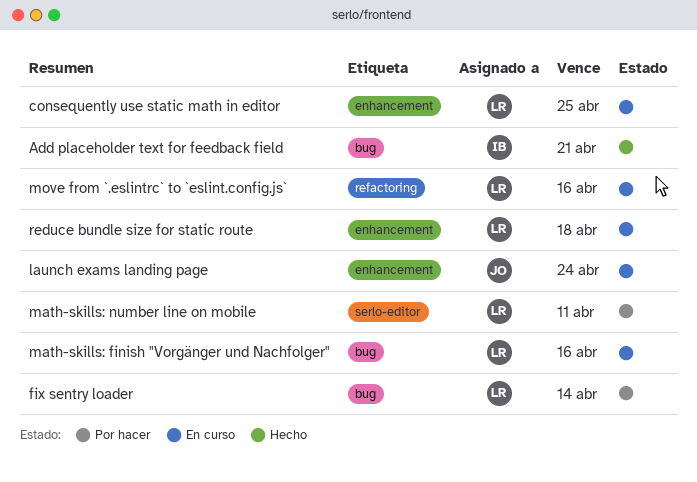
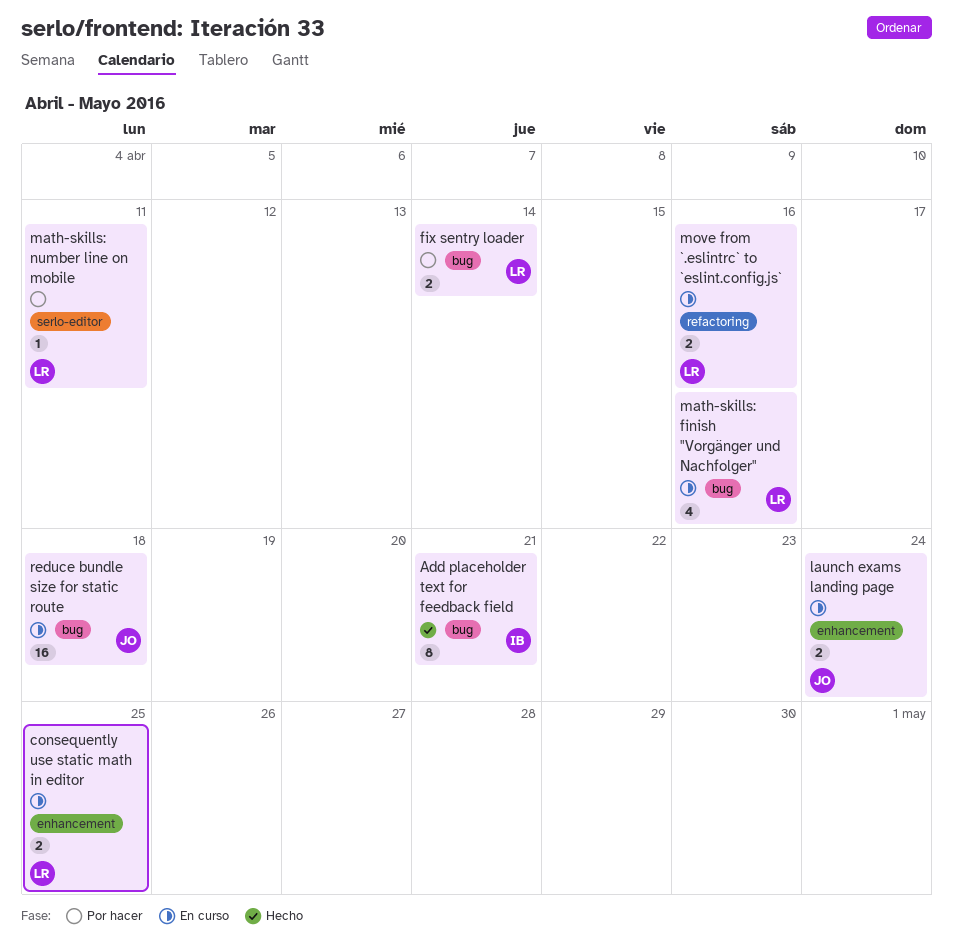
reduce bundle size for static route, owner: LR -> JO
reduce bundle size for static route, label: enhancement -> bug

